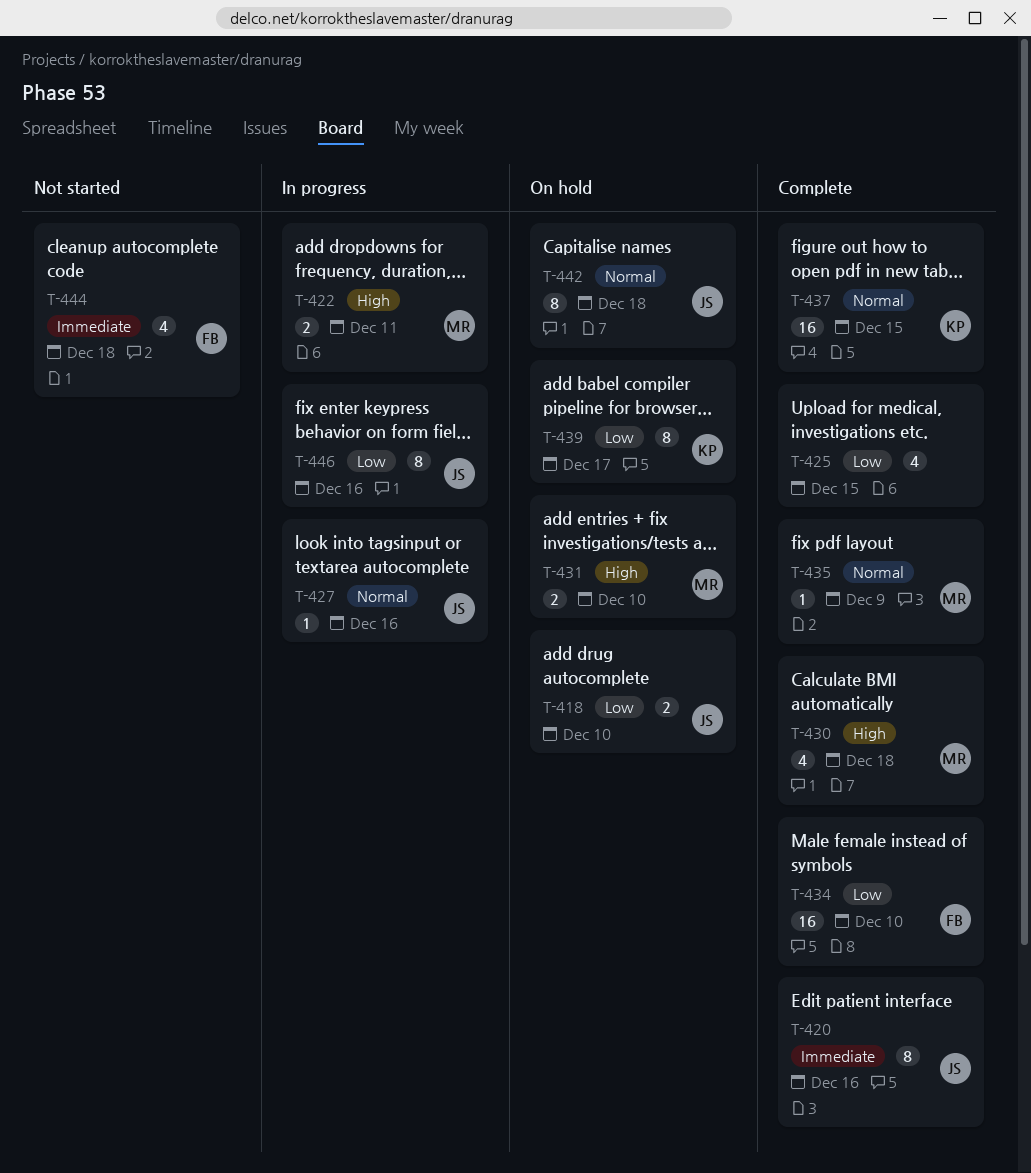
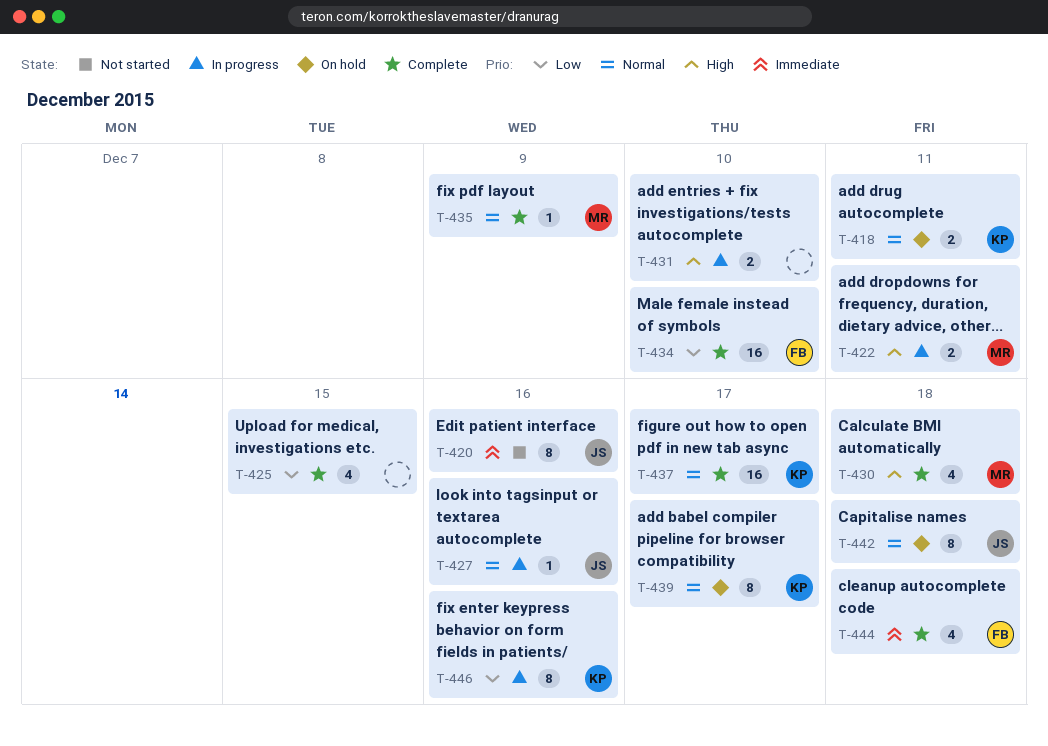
T-418, owner: JS -> KP
T-418, priority: Low -> Normal
T-418, due: Dec 10 -> Dec 11
T-420, status: Complete -> Not started
T-431, status: On hold -> In progress
T-431, owner: MR -> none
T-437, due: Dec 15 -> Dec 17
T-439, priority: Low -> Normal
T-444, status: Not started -> Complete
T-446, owner: JS -> KP

